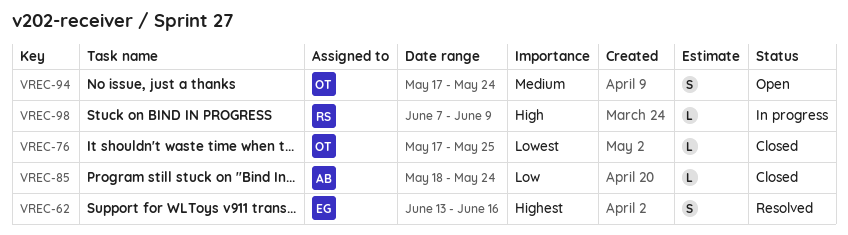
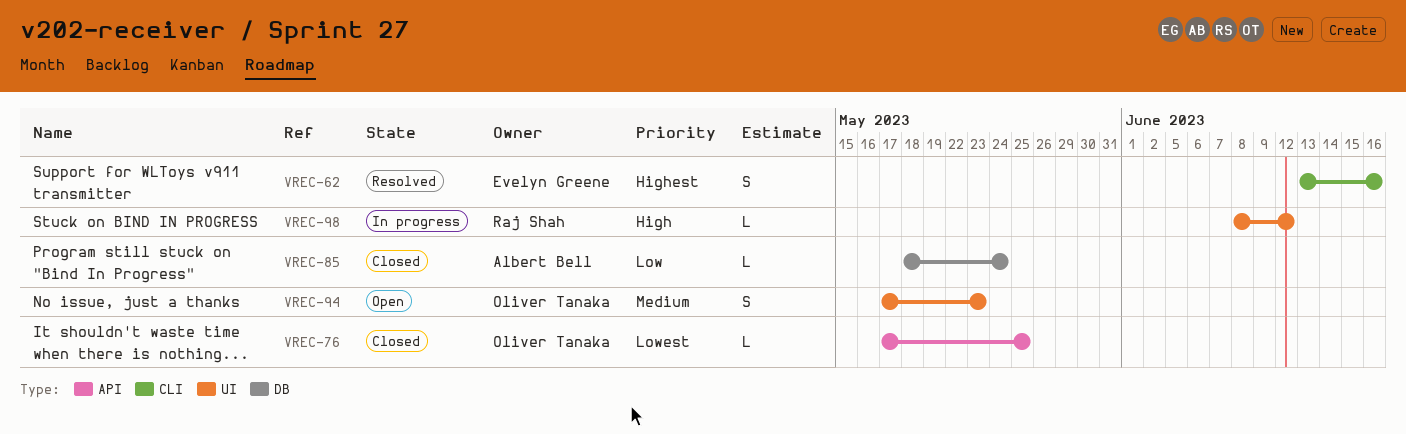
VREC-94, due: May 24 -> May 23
VREC-98, start: Jun 7 -> Jun 8
VREC-98, due: Jun 9 -> Jun 12

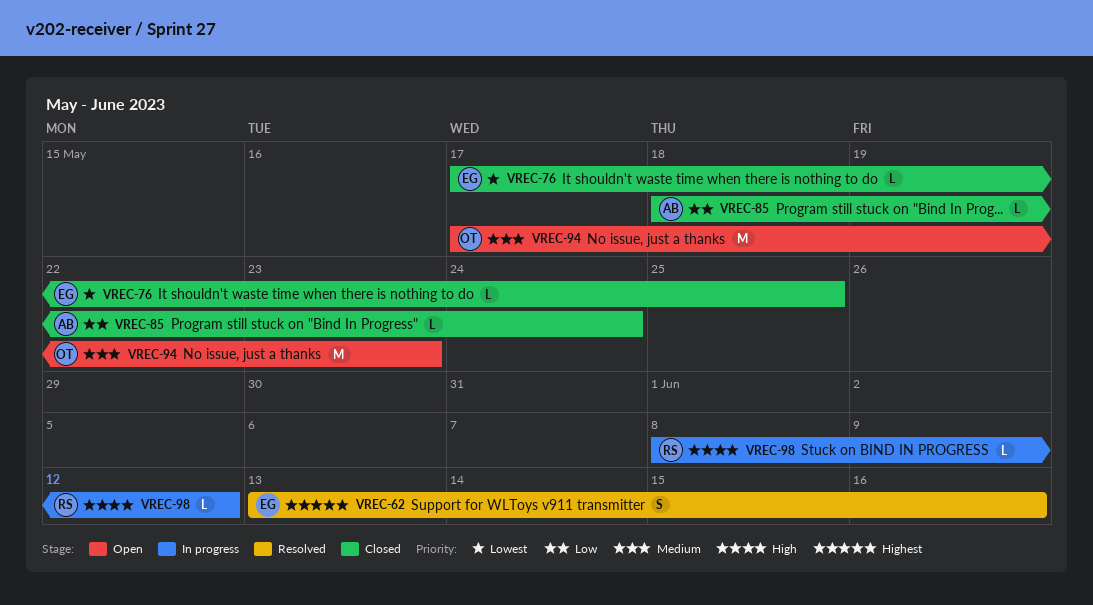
VREC-76, owner: Oliver Tanaka -> Evelyn Greene
VREC-94, estimate: S -> M

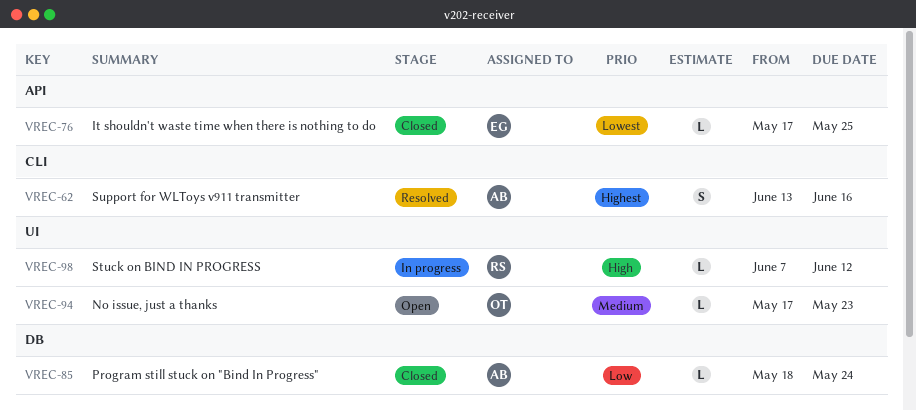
VREC-62, owner: EG -> AB
VREC-94, estimate: M -> L
VREC-98, start: Jun 8 -> Jun 7

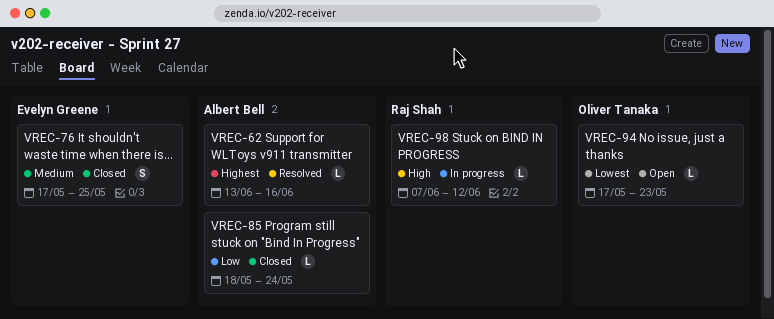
VREC-62, estimate: S -> L
VREC-76, priority: Lowest -> Medium
VREC-76, estimate: L -> S
VREC-94, priority: Medium -> Lowest

